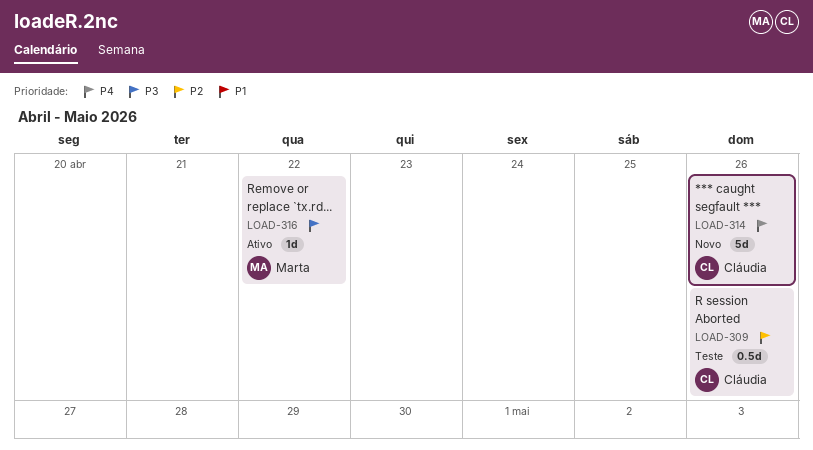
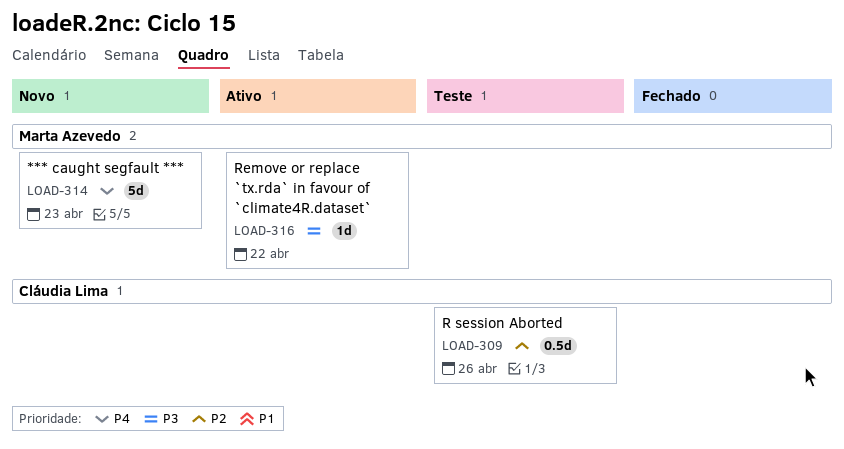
LOAD-314, owner: Cláudia Lima -> Marta Azevedo
LOAD-314, due: Apr 26 -> Apr 23

